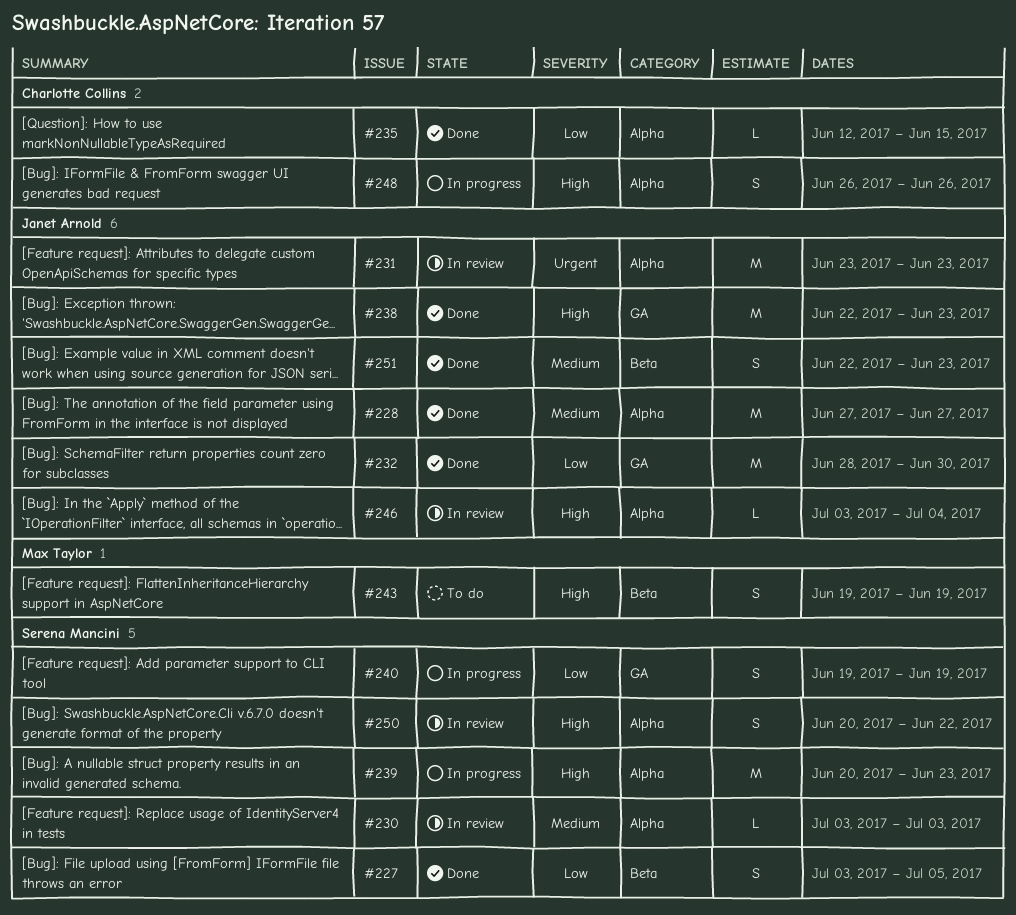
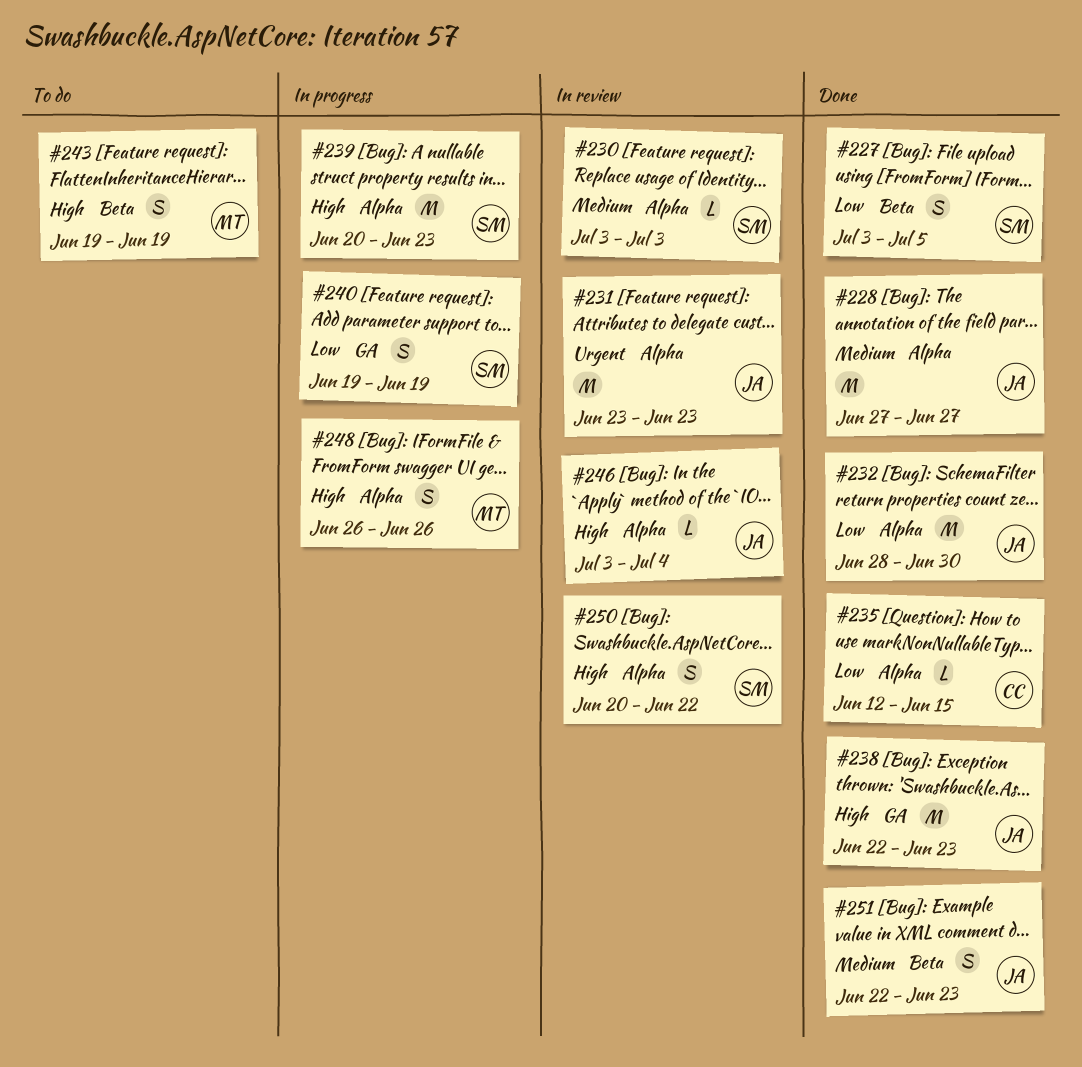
#232, label: GA -> Alpha
#248, owner: Charlotte Collins -> Max Taylor

